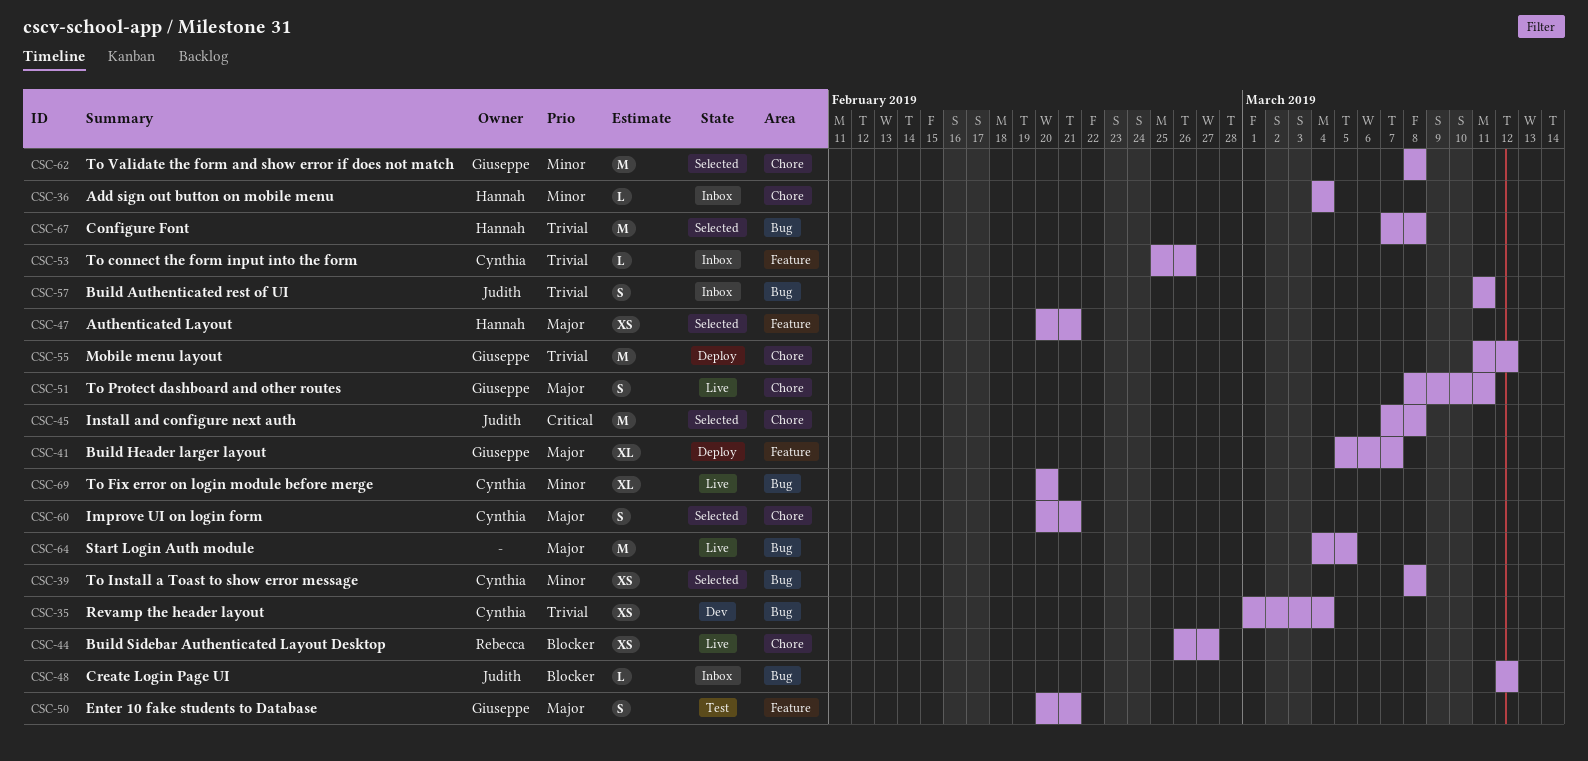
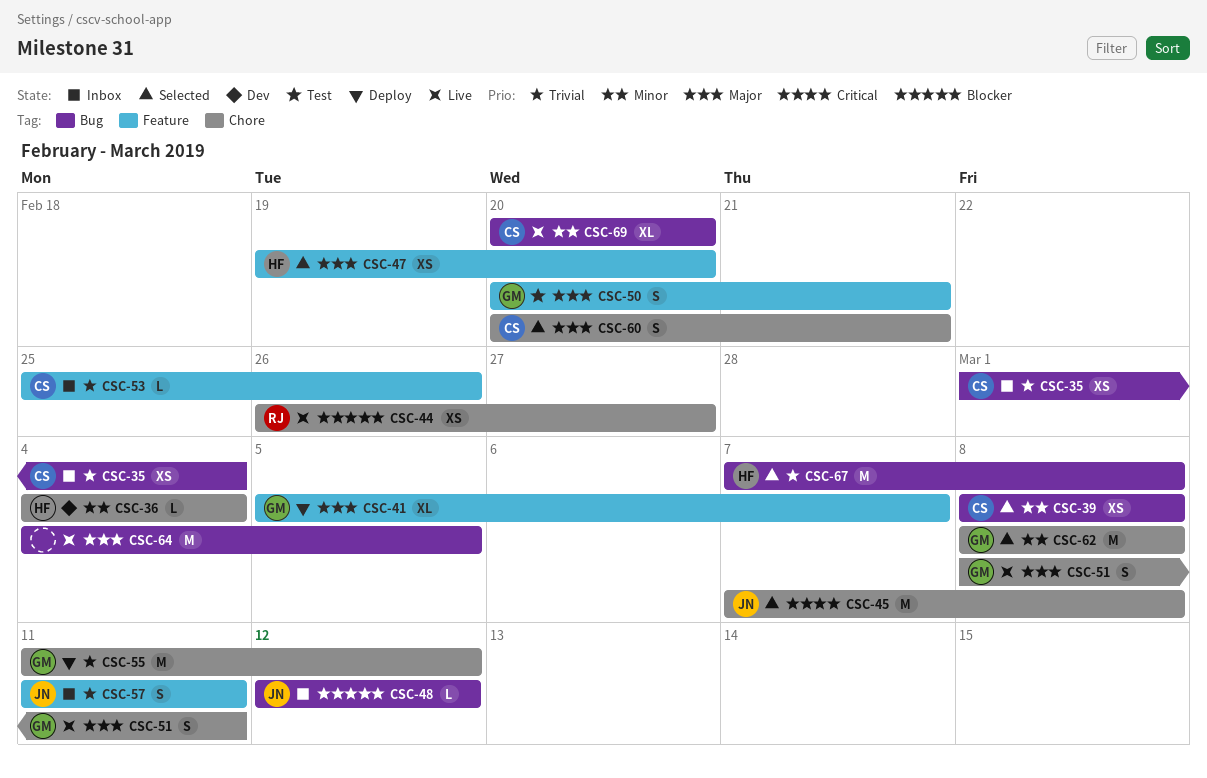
CSC-35, status: Dev -> Inbox
CSC-36, status: Inbox -> Dev
CSC-47, start: Feb 20 -> Feb 19
CSC-47, due: Feb 21 -> Feb 20
CSC-57, label: Bug -> Feature

